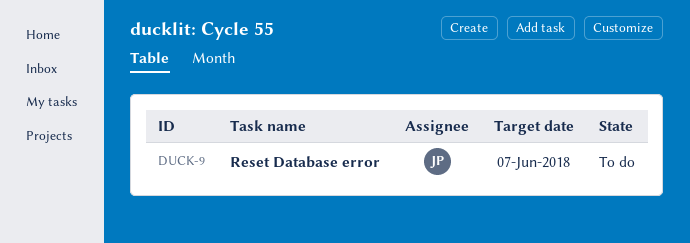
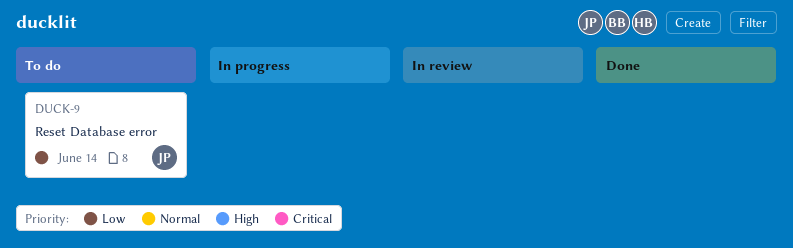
DUCK-9, due: Jun 7 -> Jun 14

